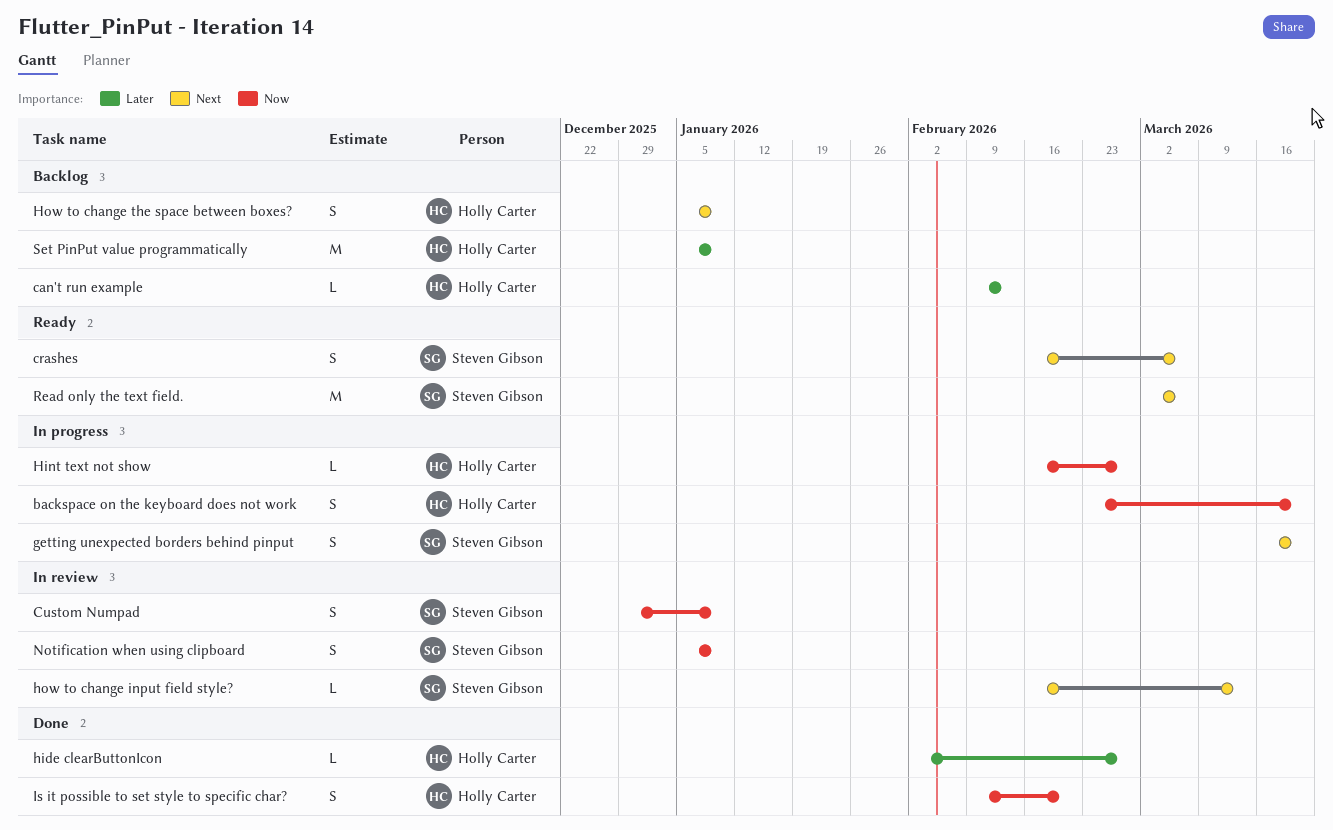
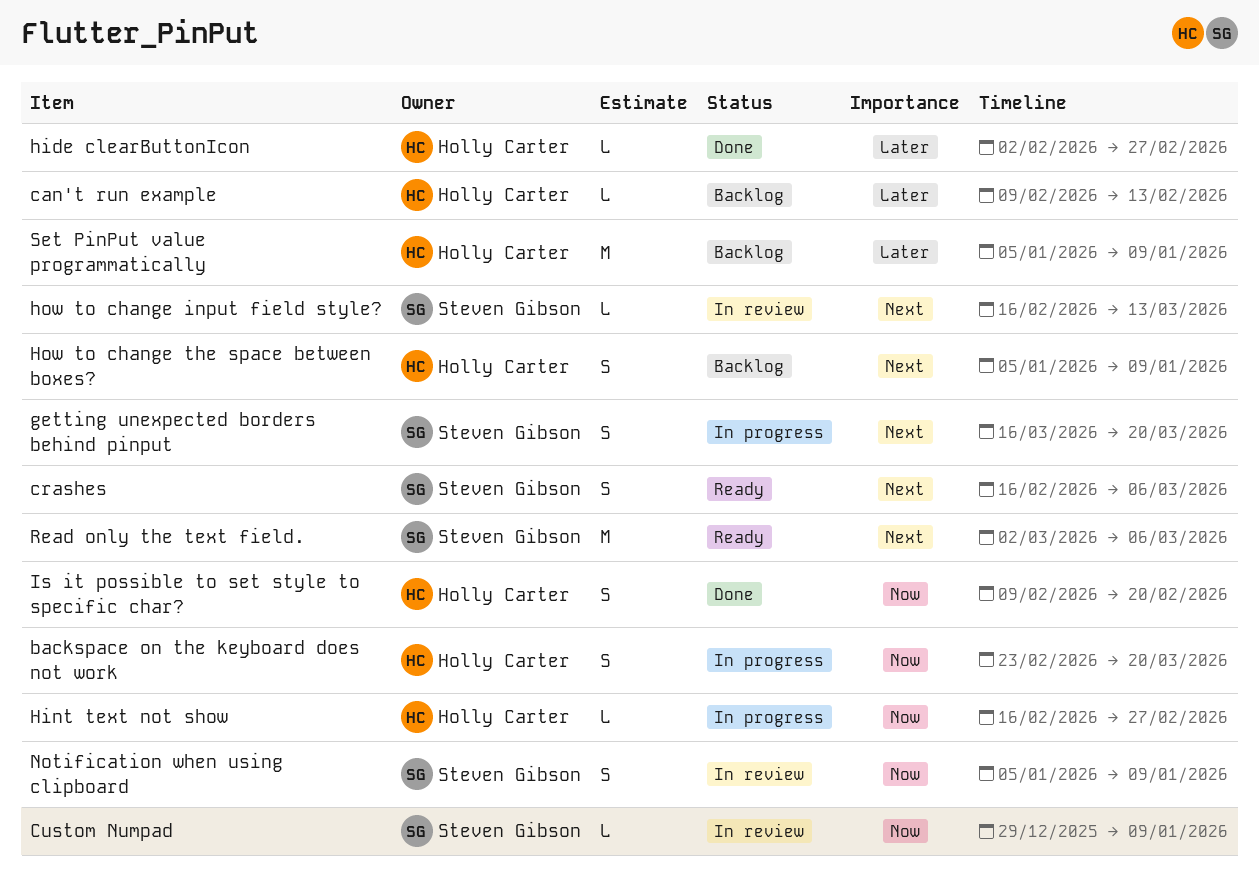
Custom Numpad, estimate: S -> L

